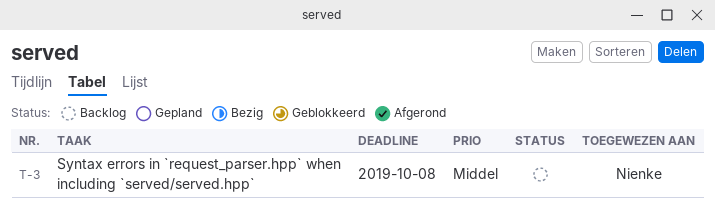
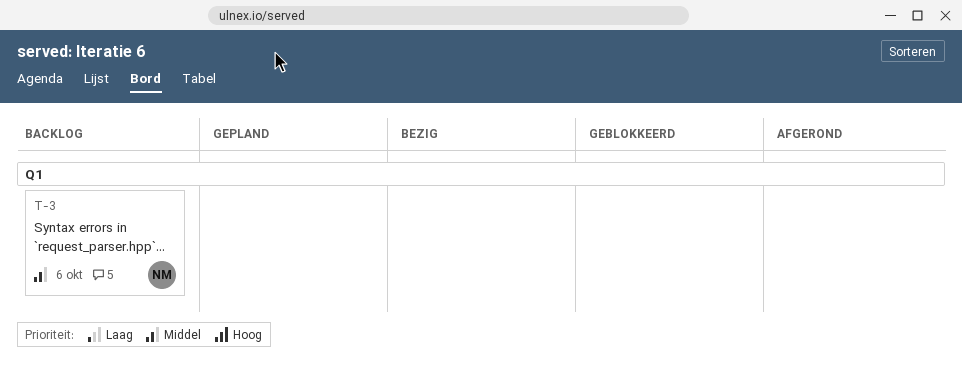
T-3, due: Oct 8 -> Oct 6

